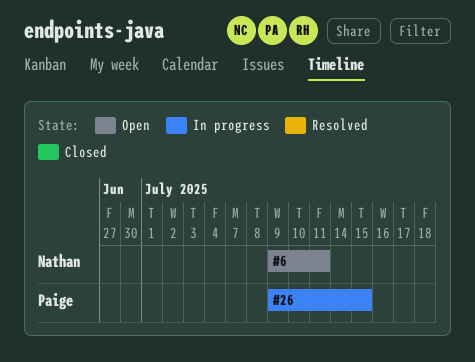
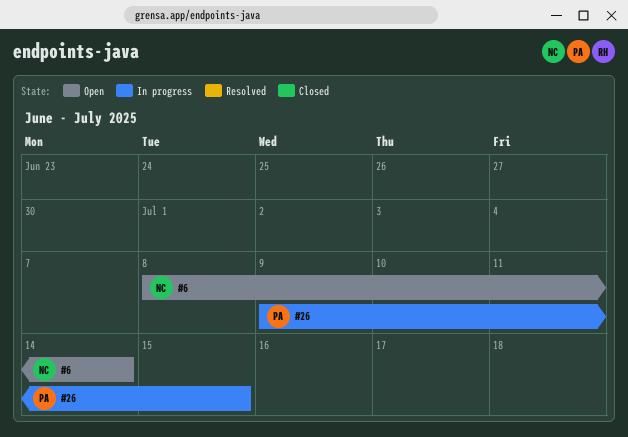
#6, start: Jul 9 -> Jul 8
#6, due: Jul 11 -> Jul 14

